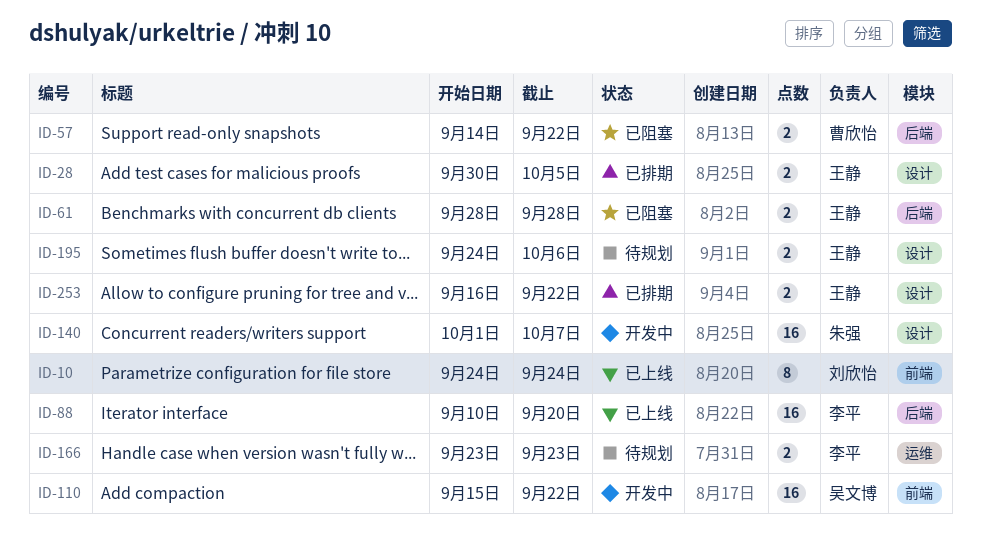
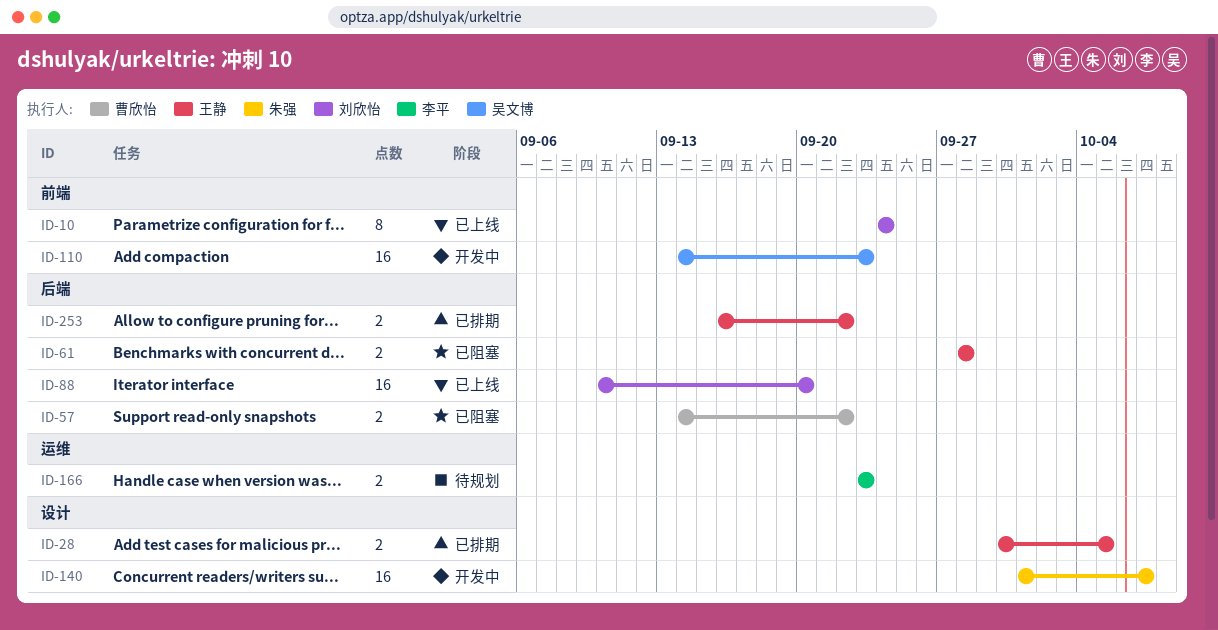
ID-88, owner: 李平 -> 刘欣怡
ID-110, start: Sep 15 -> Sep 14
ID-110, due: Sep 22 -> Sep 23
ID-195: present -> none
ID-253, label: 设计 -> 后端

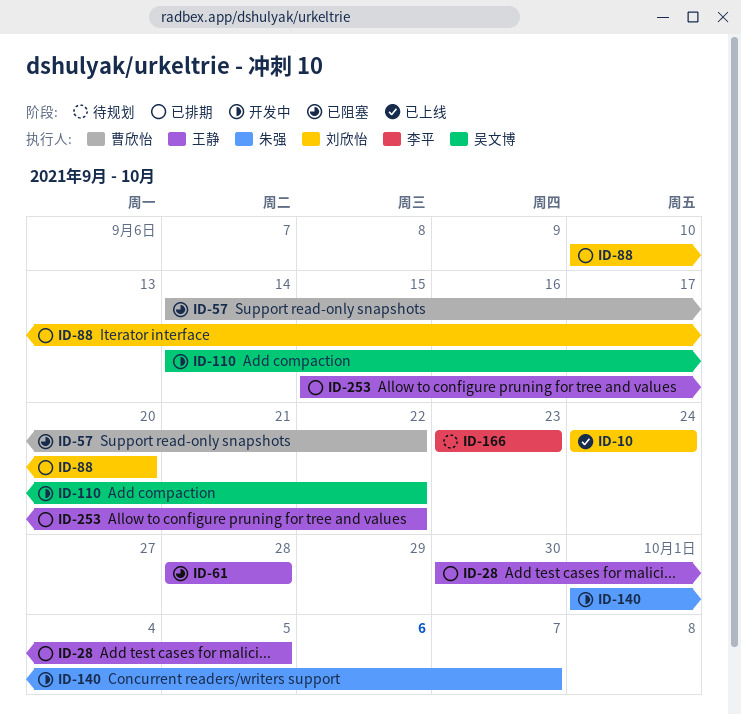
ID-88, status: 已上线 -> 已排期
ID-110, due: Sep 23 -> Sep 22
ID-253, start: Sep 16 -> Sep 15

